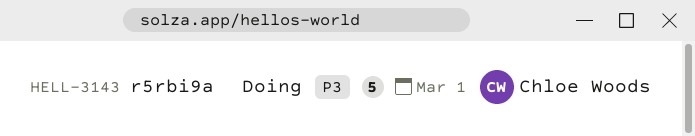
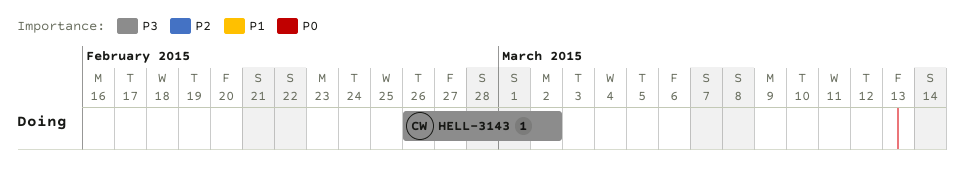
HELL-3143, estimate: 5 -> 1
HELL-3143, due: Mar 1 -> Mar 2

